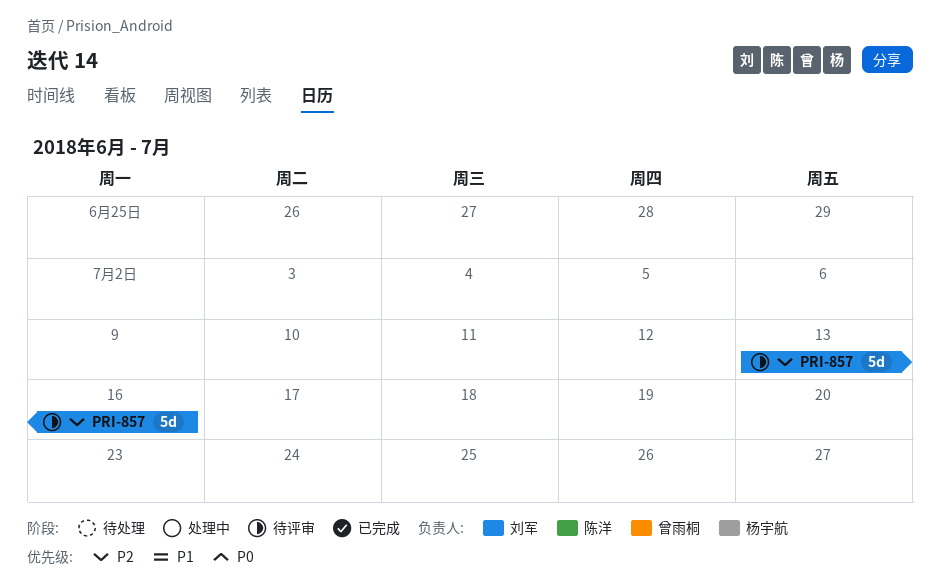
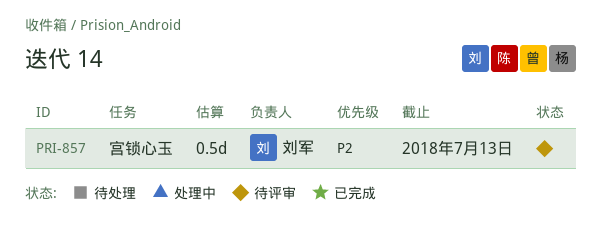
PRI-857, estimate: 5d -> 0.5d
PRI-857, due: Jul 16 -> Jul 13

